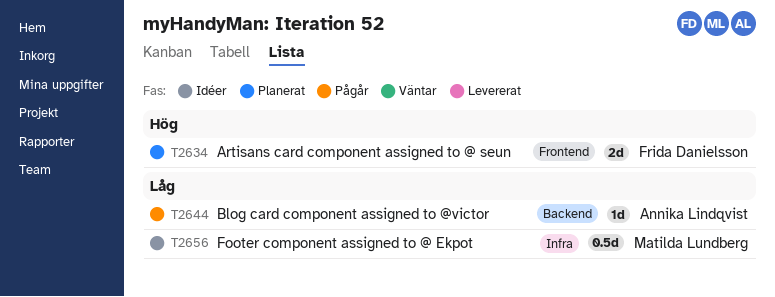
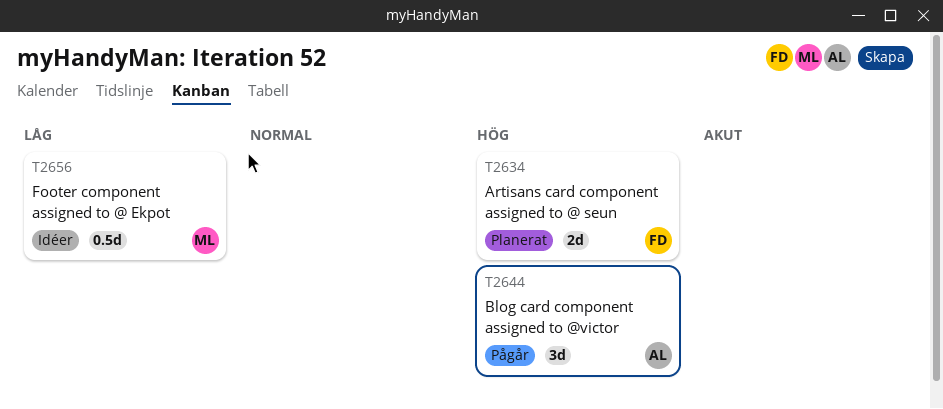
T2644, priority: Låg -> Hög
T2644, estimate: 1d -> 3d

